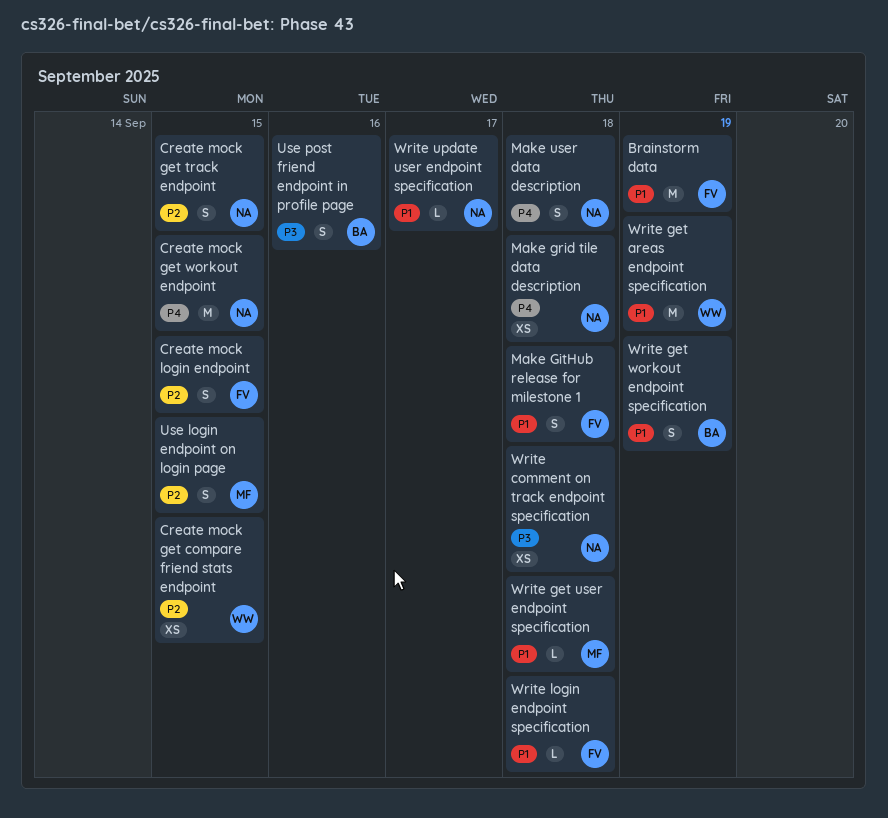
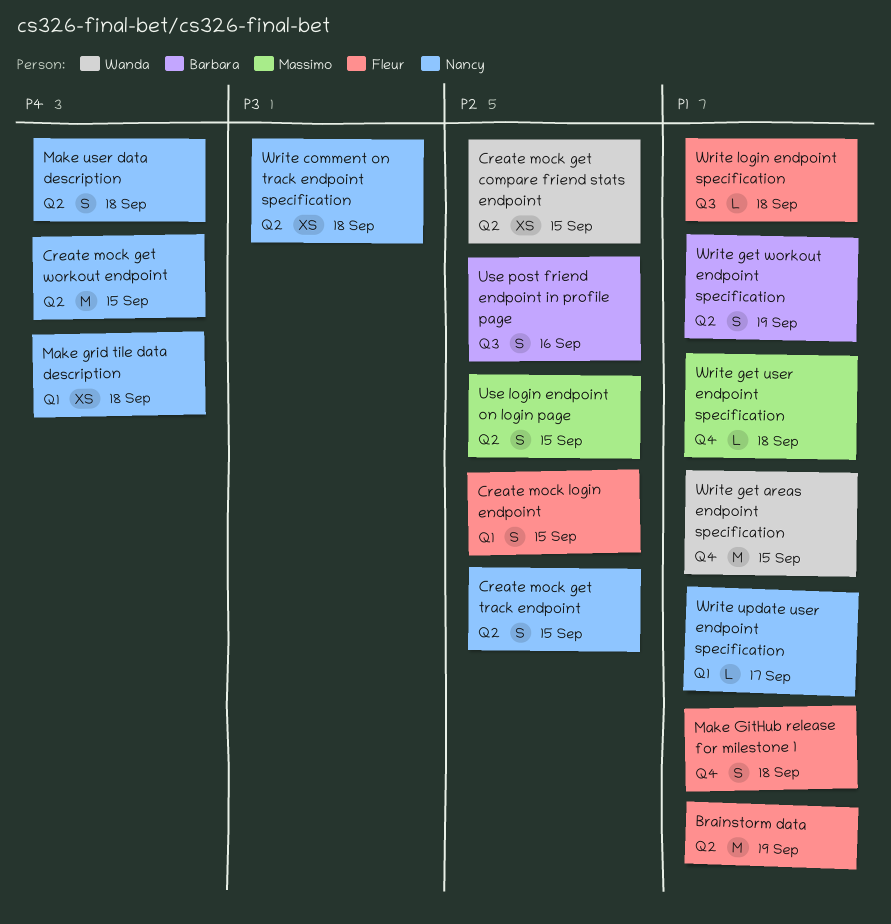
Use post friend endpoint in profile page, priority: P3 -> P2
Write get areas endpoint specification, due: Sep 19 -> Sep 15

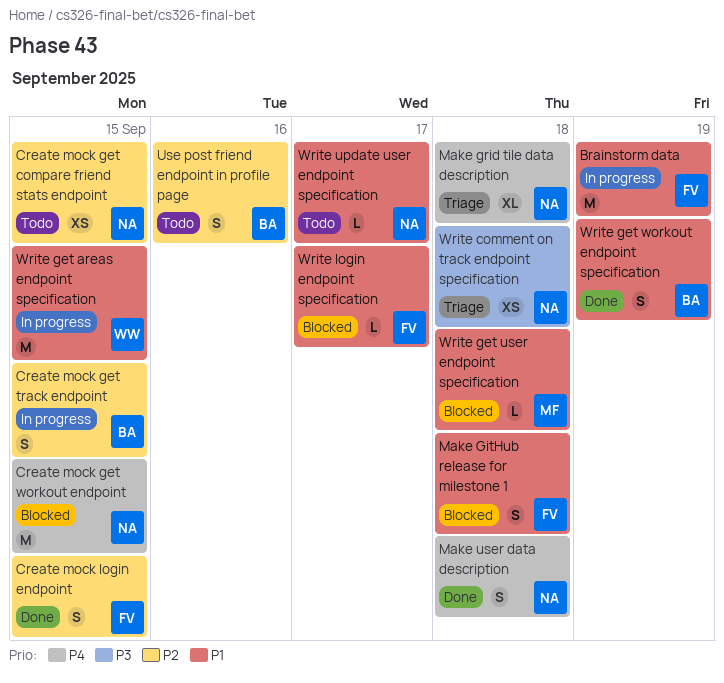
Create mock get compare friend stats endpoint, owner: Wanda -> Nancy
Create mock get track endpoint, owner: Nancy -> Barbara
Make grid tile data description, estimate: XS -> XL
Use login endpoint on login page: present -> none
Write login endpoint specification, due: Sep 18 -> Sep 17

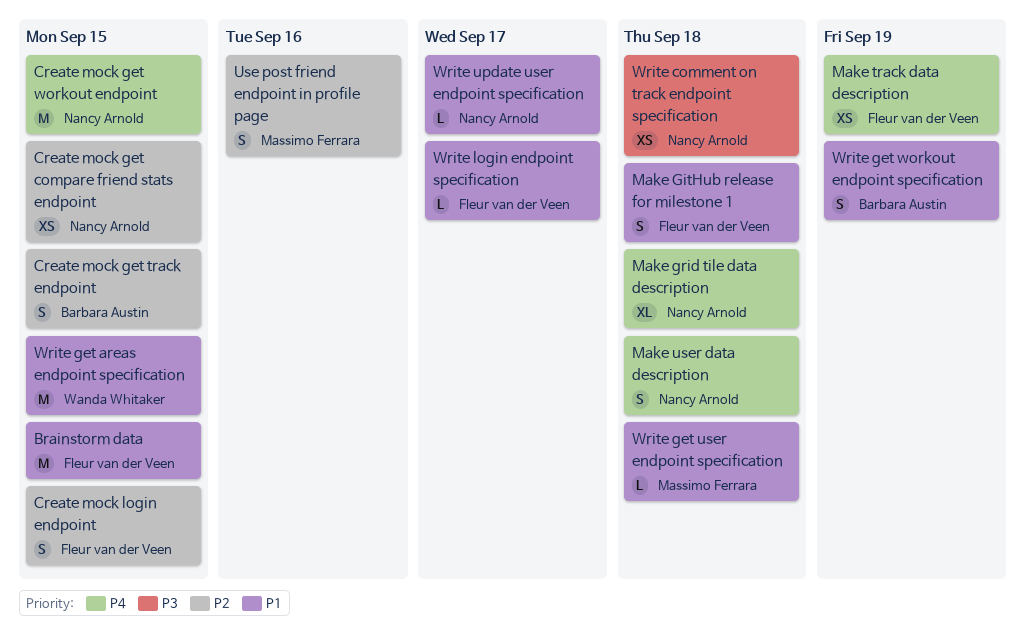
Brainstorm data, due: Sep 19 -> Sep 15
Make track data description: none -> present
Use post friend endpoint in profile page, owner: Barbara Austin -> Massimo Ferrara

